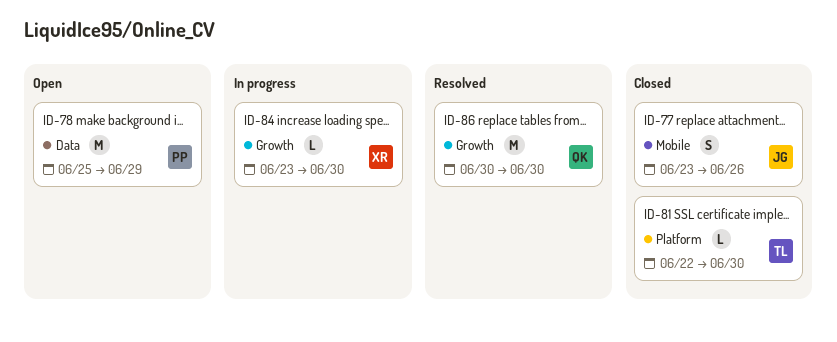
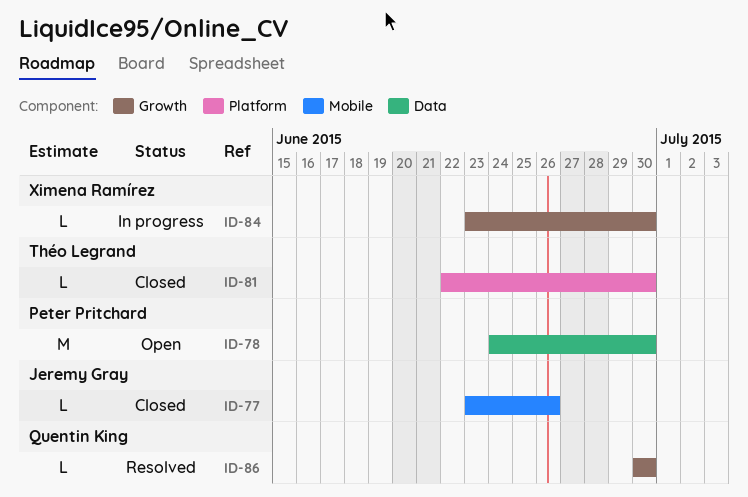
ID-77, estimate: S -> L
ID-78, start: Jun 25 -> Jun 24
ID-78, due: Jun 29 -> Jun 30
ID-86, estimate: M -> L

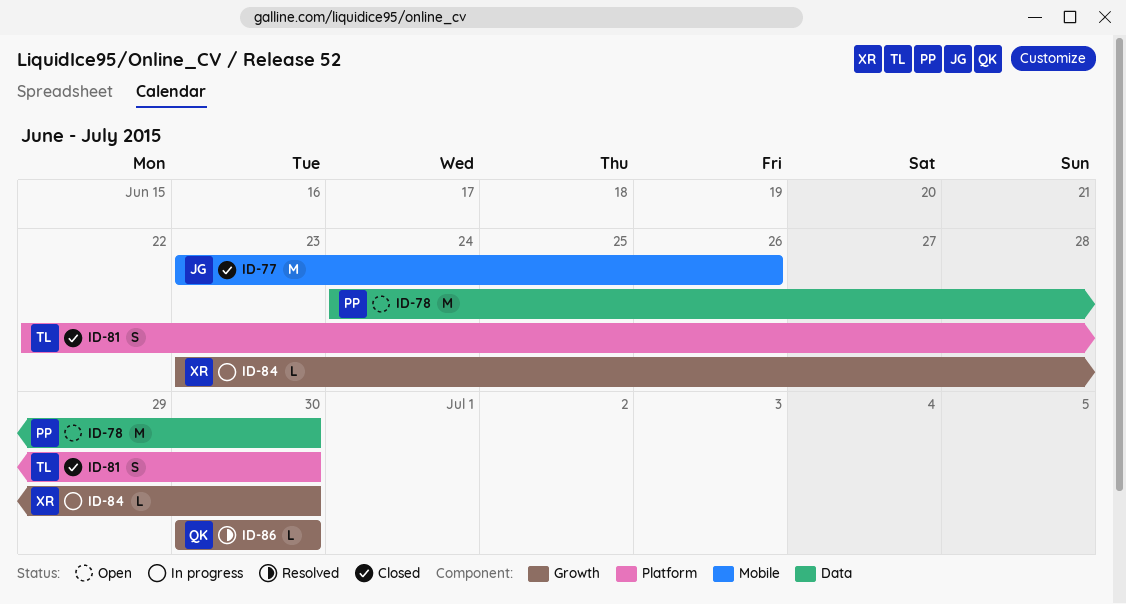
ID-77, estimate: L -> M
ID-81, estimate: L -> S

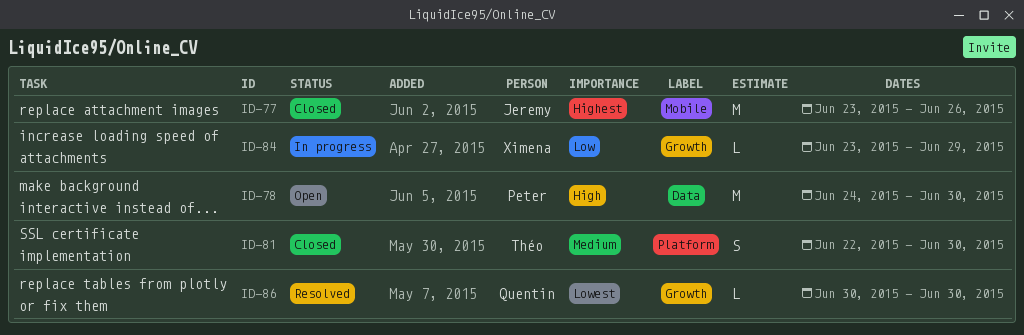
ID-84, due: Jun 30 -> Jun 29

